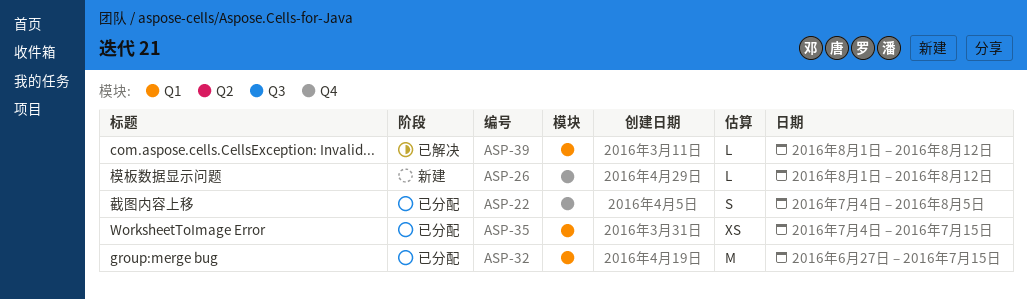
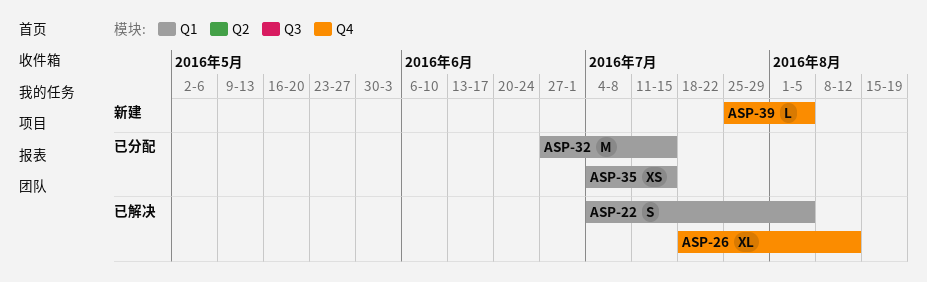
ASP-22, status: 已分配 -> 已解决
ASP-22, label: Q4 -> Q1
ASP-26, status: 新建 -> 已解决
ASP-26, estimate: L -> XL
ASP-26, start: Aug 1 -> Jul 18
ASP-39, status: 已解决 -> 新建
ASP-39, label: Q1 -> Q4
ASP-39, start: Aug 1 -> Jul 25
ASP-39, due: Aug 12 -> Aug 5

